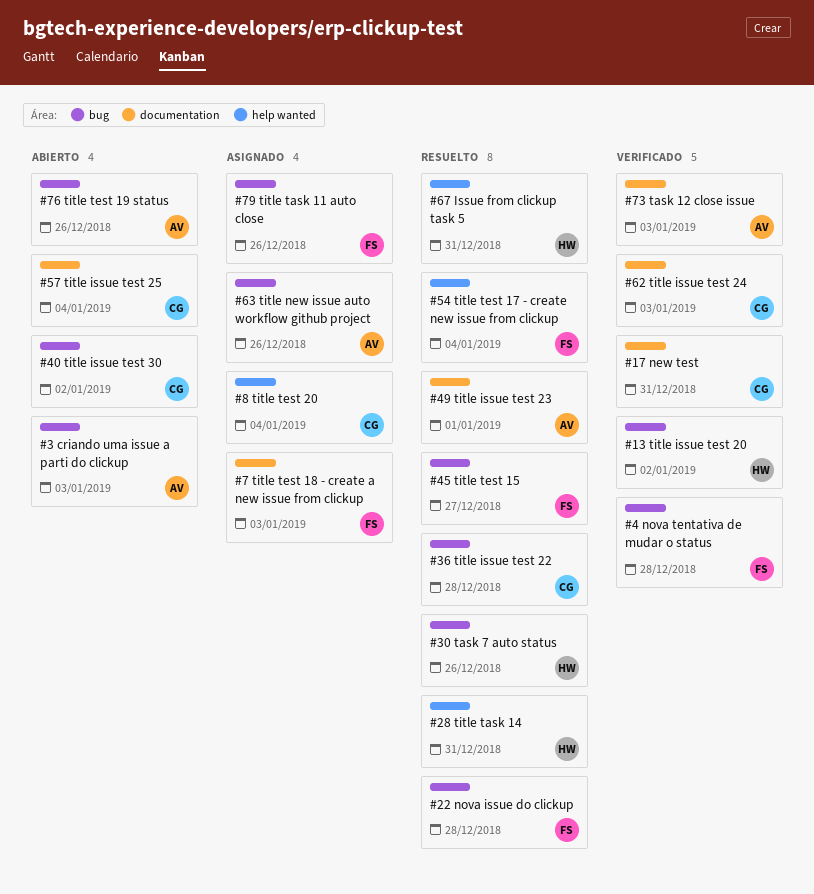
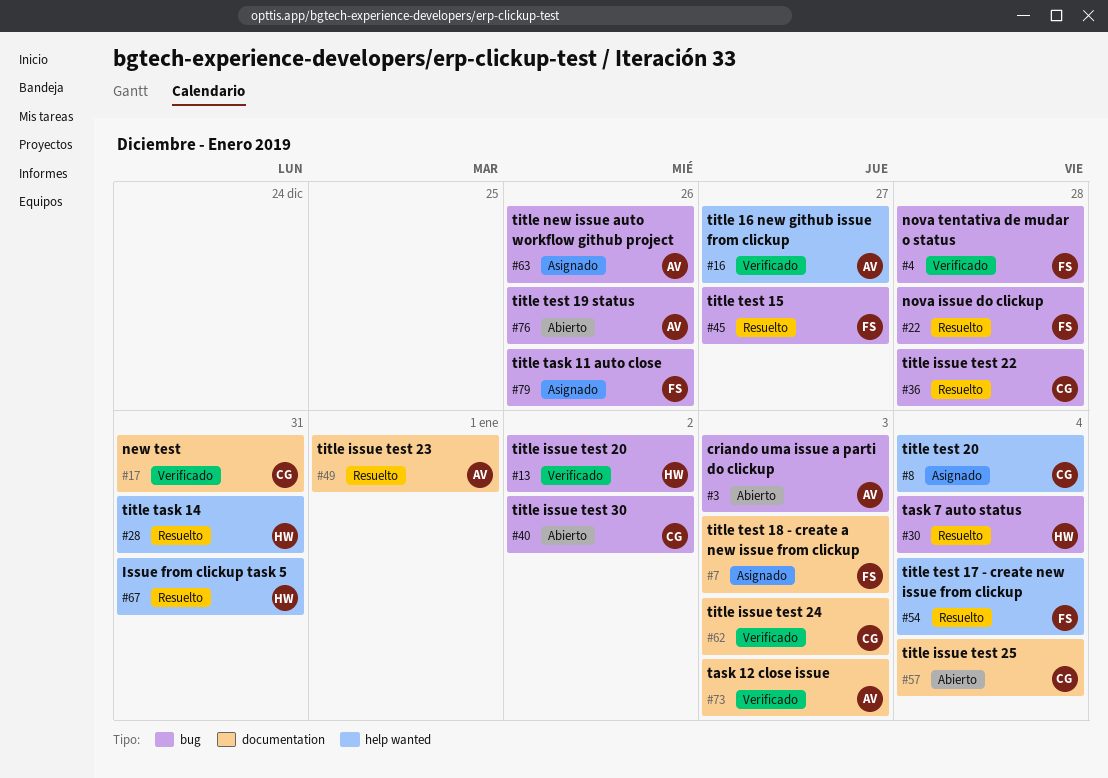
#16: none -> present
#30, due: Dec 26 -> Jan 4

